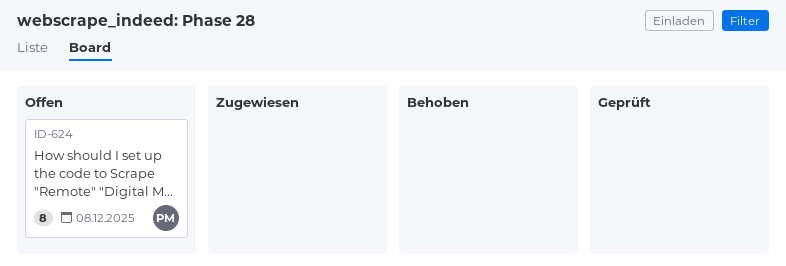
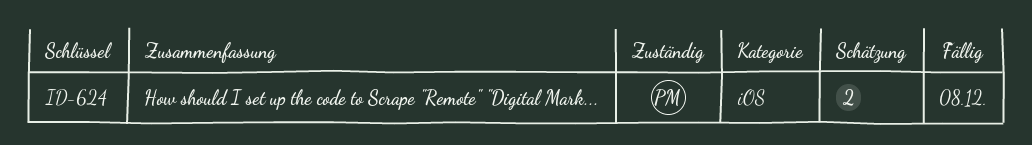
ID-624, estimate: 8 -> 2

